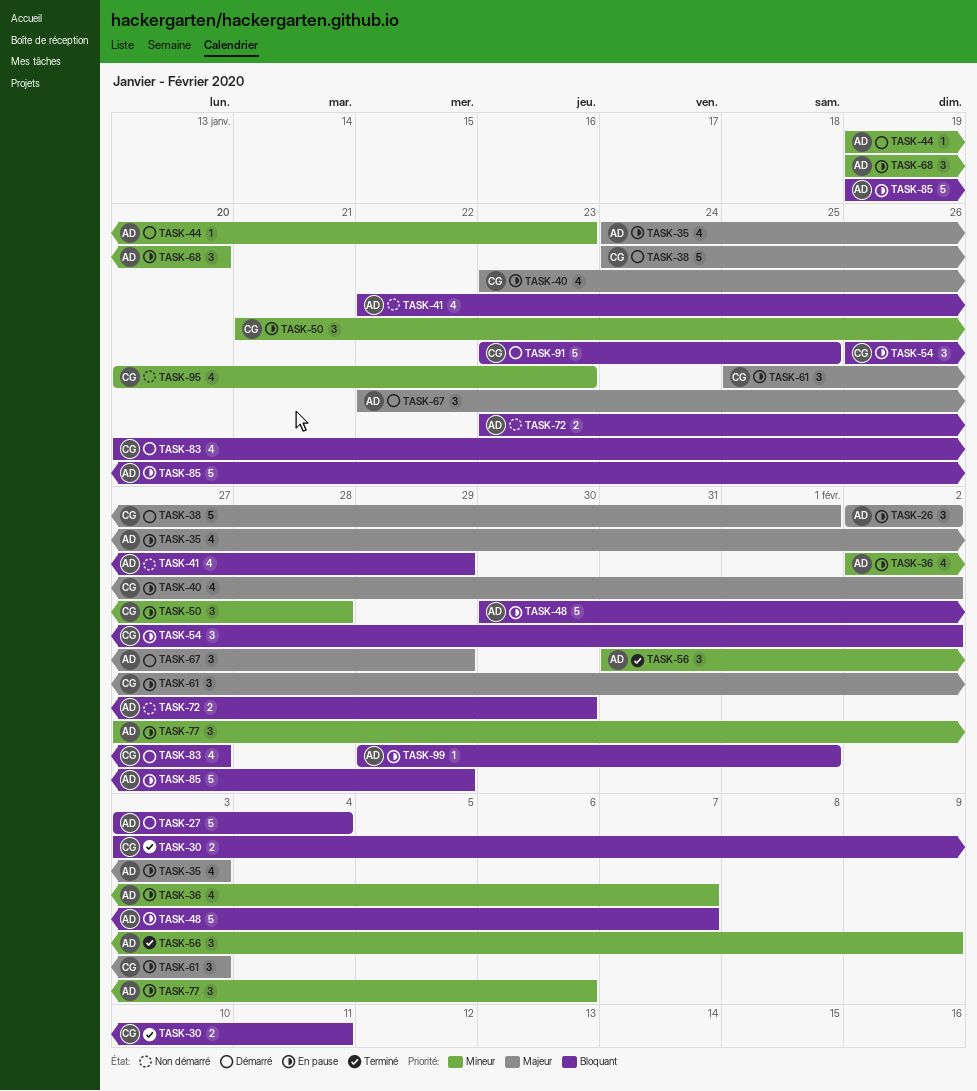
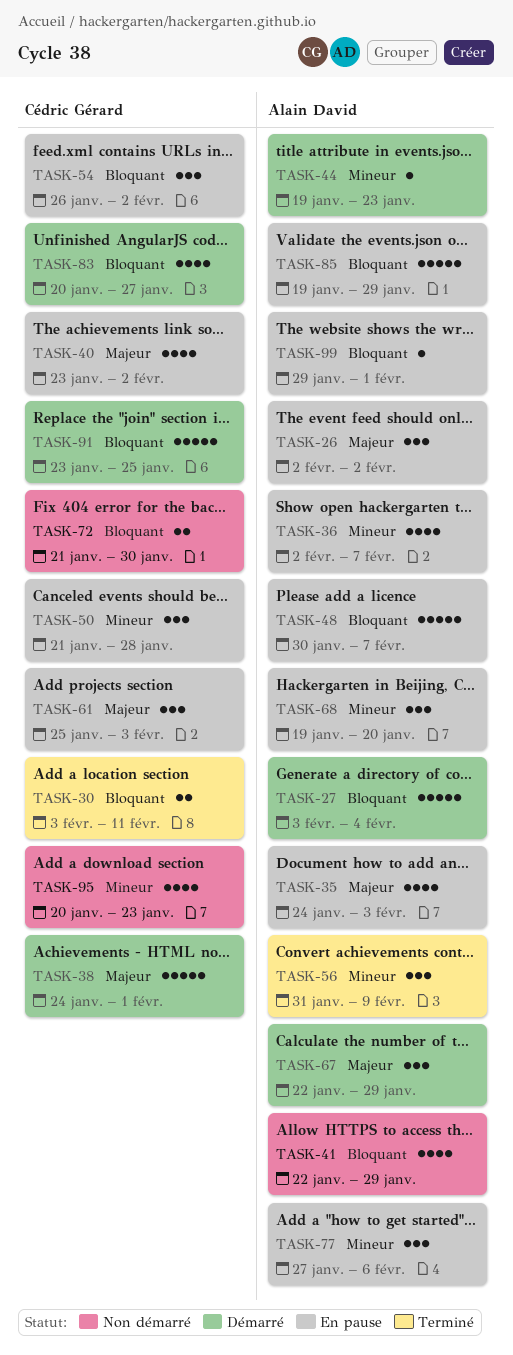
TASK-72, owner: Alain David -> Cédric Gérard
TASK-72, start: Jan 23 -> Jan 21

